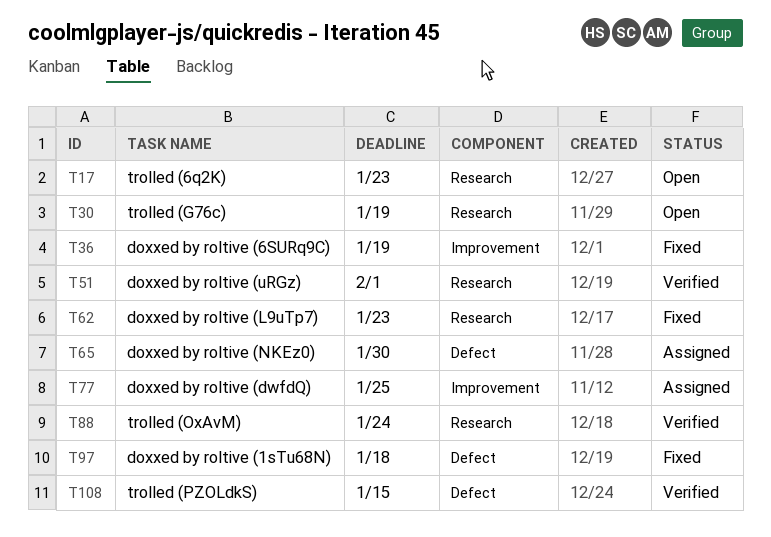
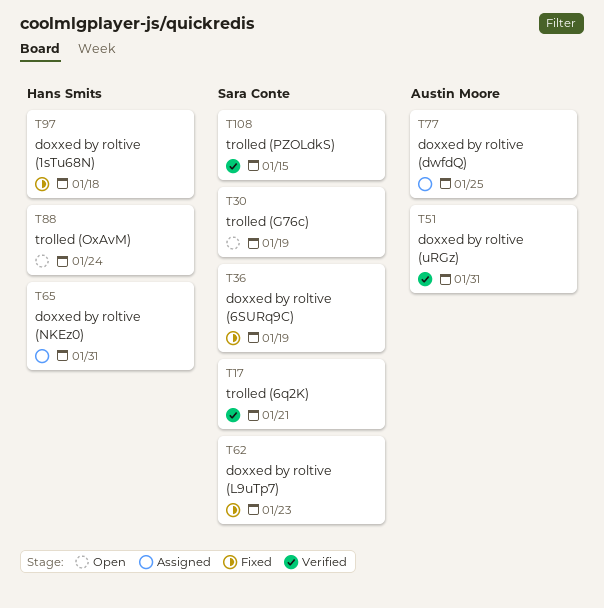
T17, status: Open -> Verified
T17, due: Jan 23 -> Jan 21
T51, due: Feb 1 -> Jan 31
T65, due: Jan 30 -> Jan 31
T88, status: Verified -> Open

